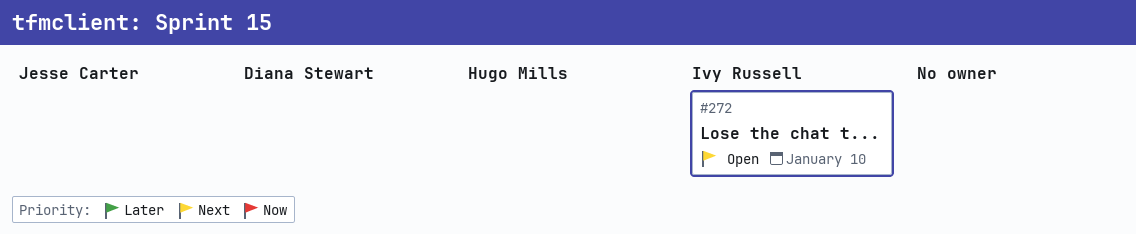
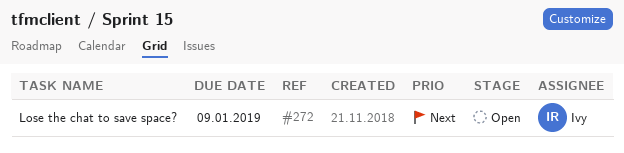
#272, due: Jan 10 -> Jan 9

